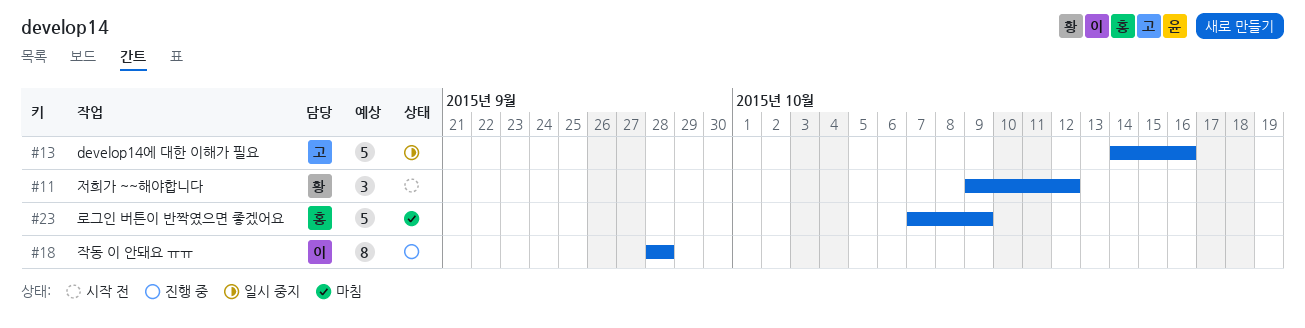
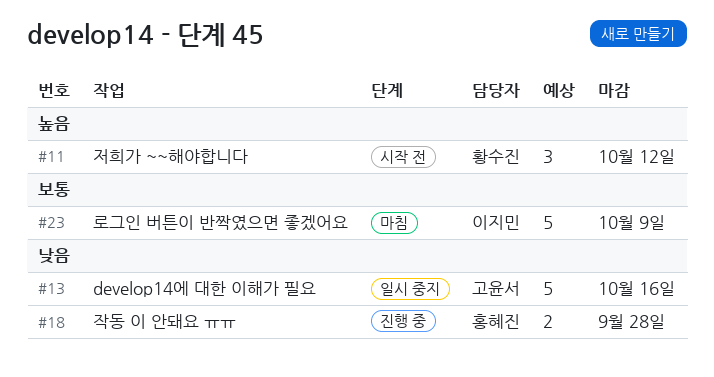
#18, owner: 이지민 -> 홍혜진
#18, estimate: 8 -> 2
#23, owner: 홍혜진 -> 이지민

